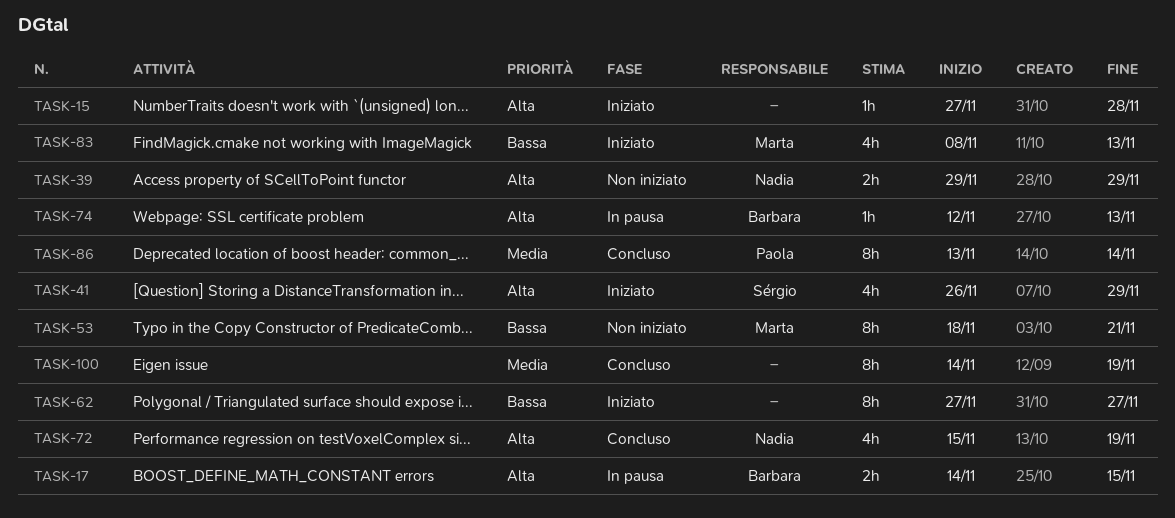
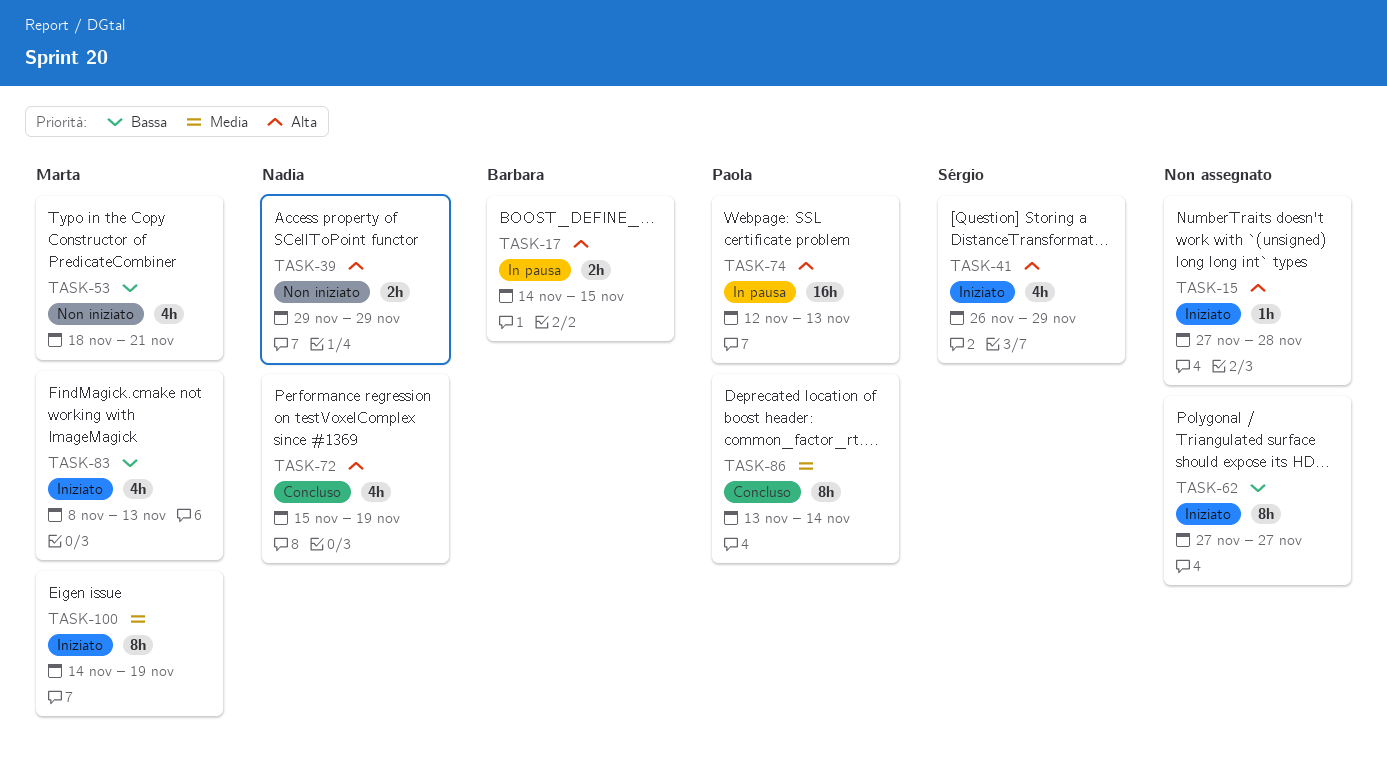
TASK-53, estimate: 8h -> 4h
TASK-74, owner: Barbara -> Paola
TASK-74, estimate: 1h -> 16h
TASK-100, status: Concluso -> Iniziato
TASK-100, owner: none -> Marta

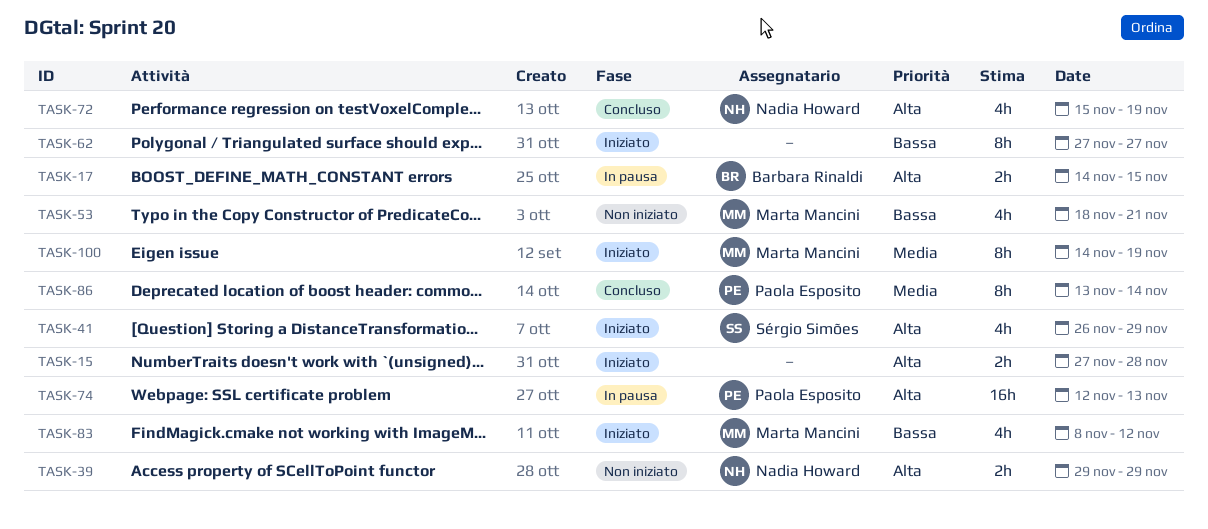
TASK-15, estimate: 1h -> 2h
TASK-83, due: Nov 13 -> Nov 12

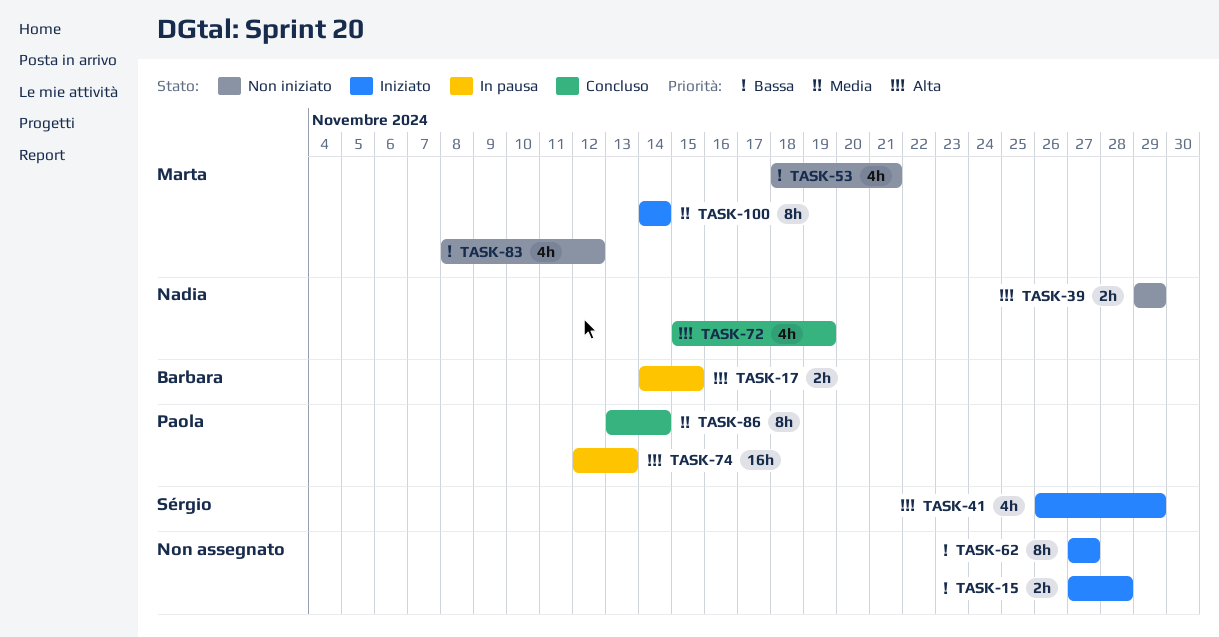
TASK-15, priority: Alta -> Bassa
TASK-83, status: Iniziato -> Non iniziato
TASK-100, due: Nov 19 -> Nov 14

